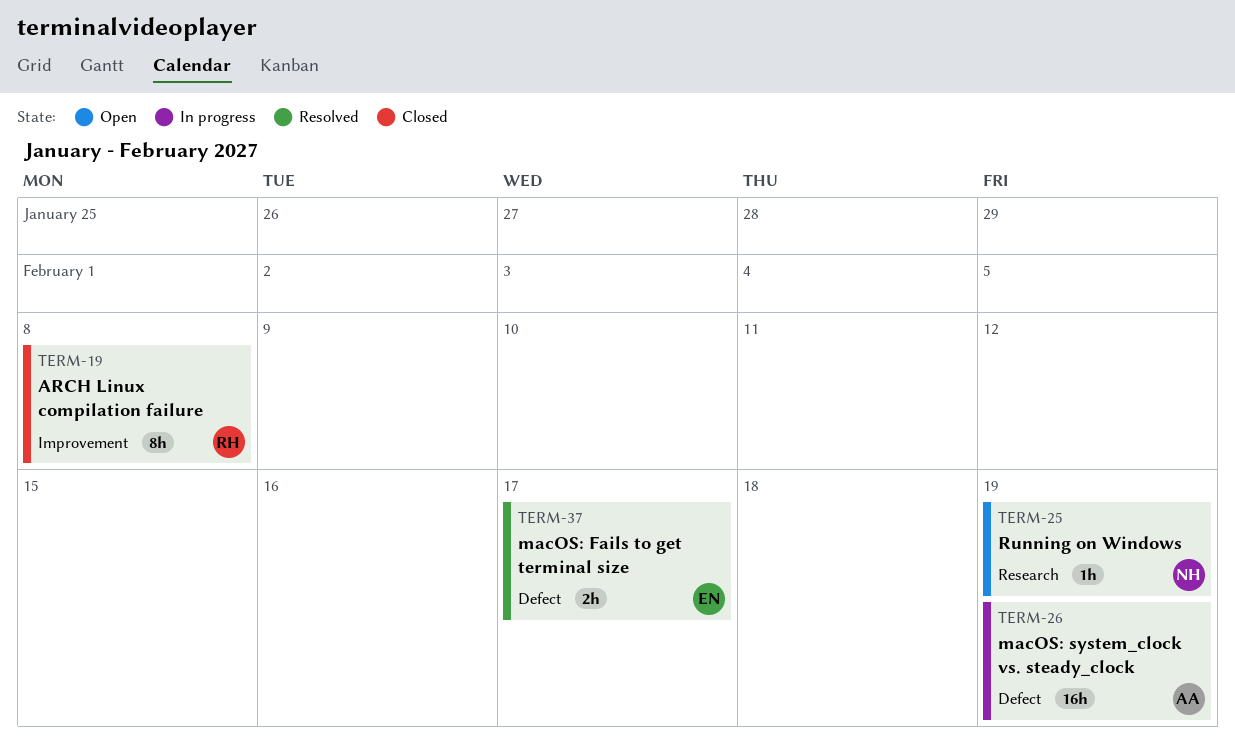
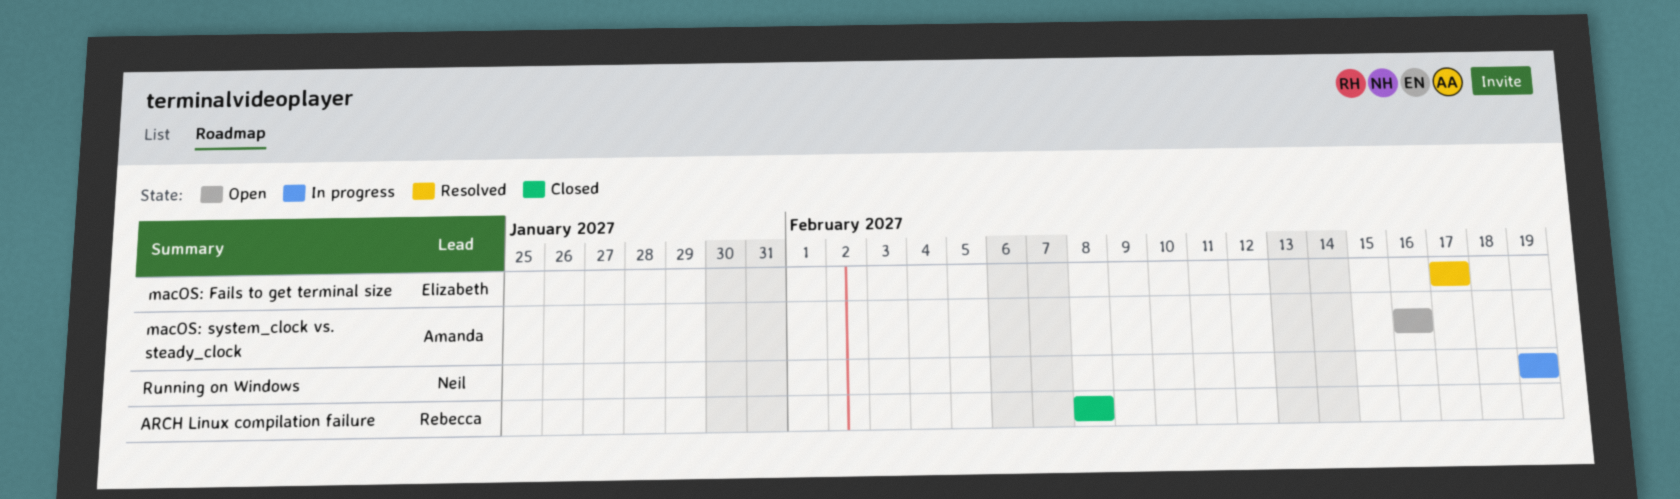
macOS: system_clock vs. steady_clock, status: In progress -> Open
macOS: system_clock vs. steady_clock, due: Feb 19 -> Feb 16
Running on Windows, status: Open -> In progress

